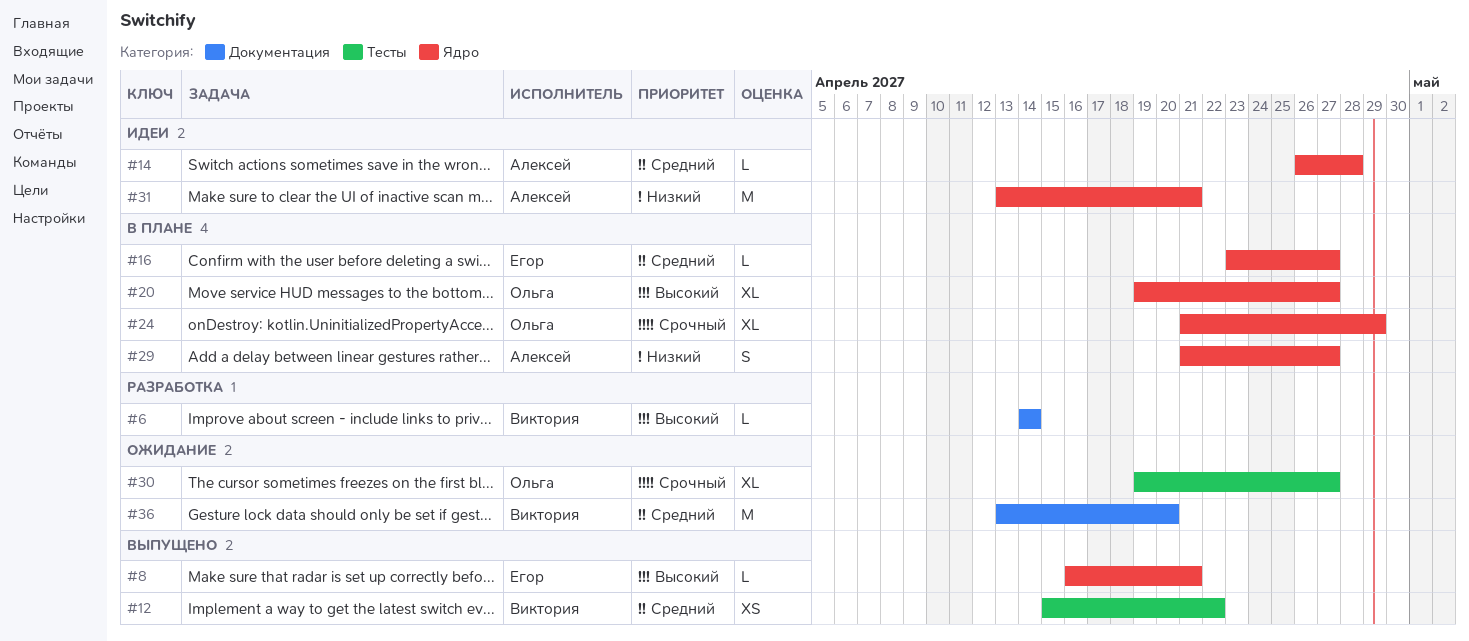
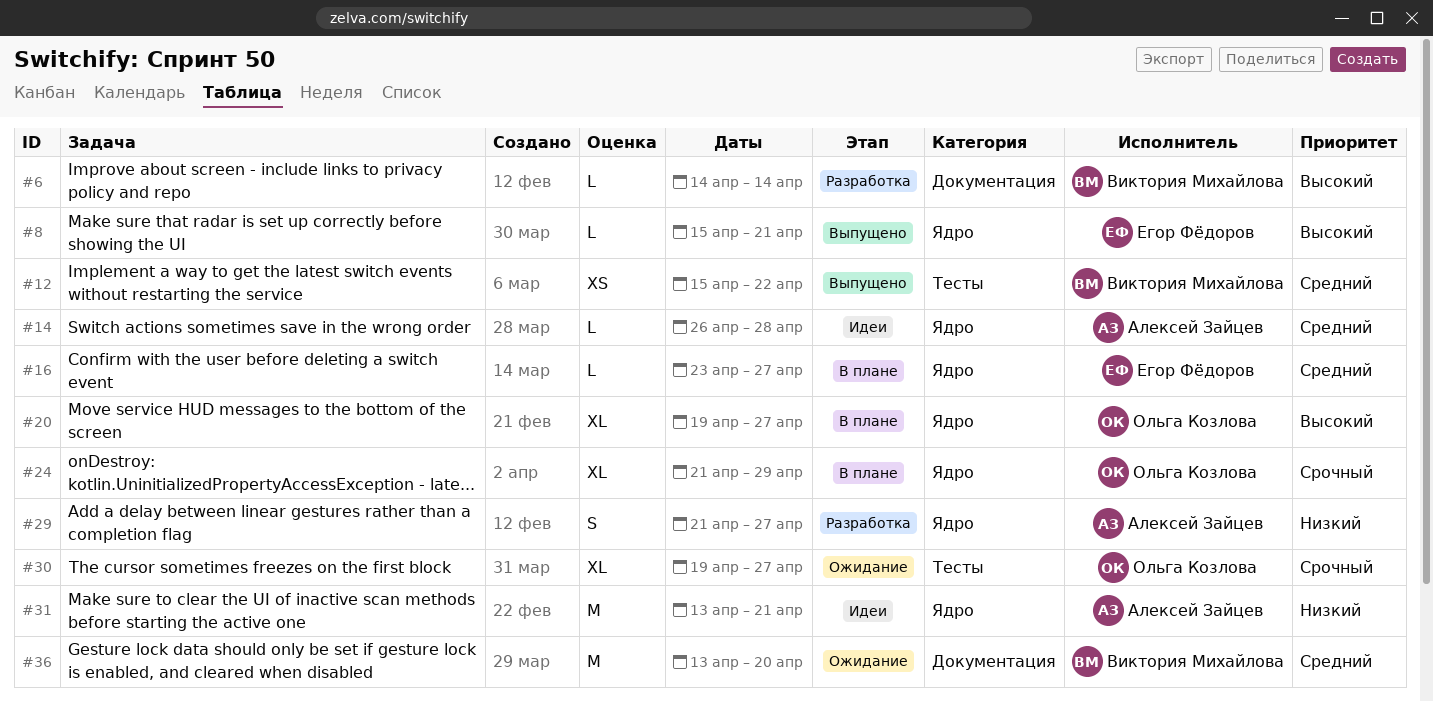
#8, start: Apr 16 -> Apr 15
#29, status: В плане -> Разработка

